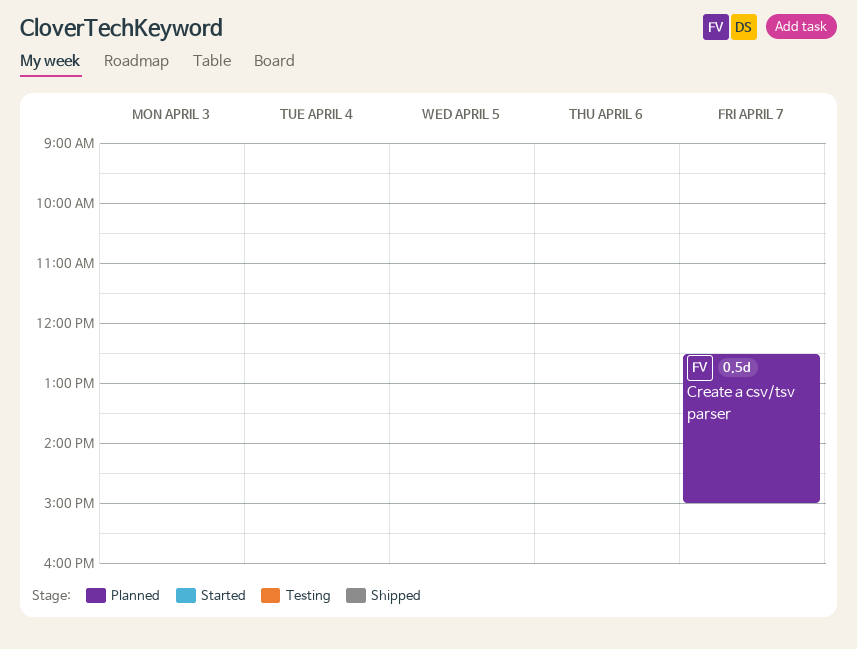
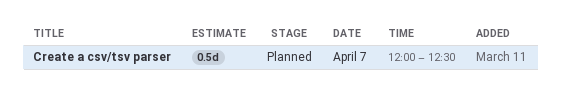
Create a csv/tsv parser, begins: 12:30 -> 12:00
Create a csv/tsv parser, ends: 15:00 -> 12:30

